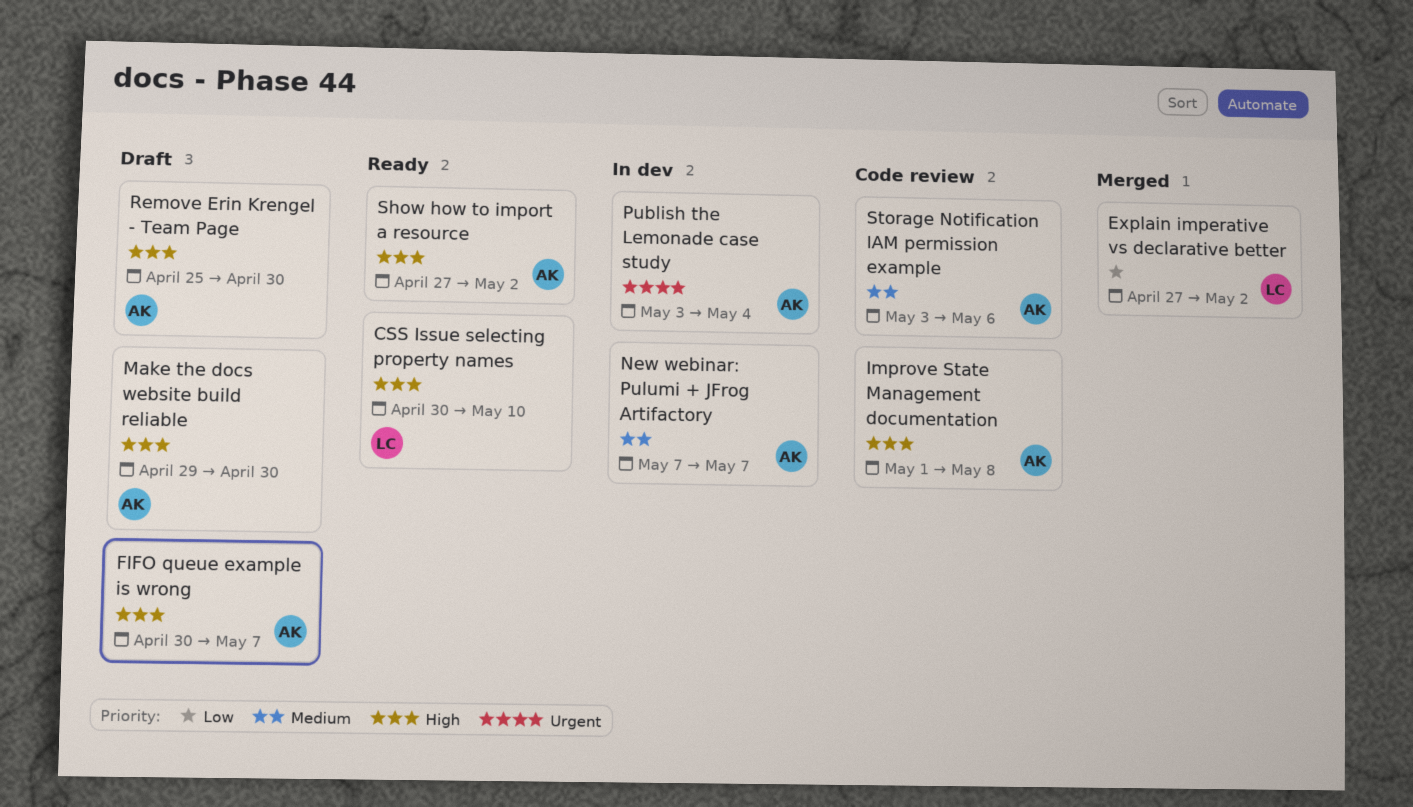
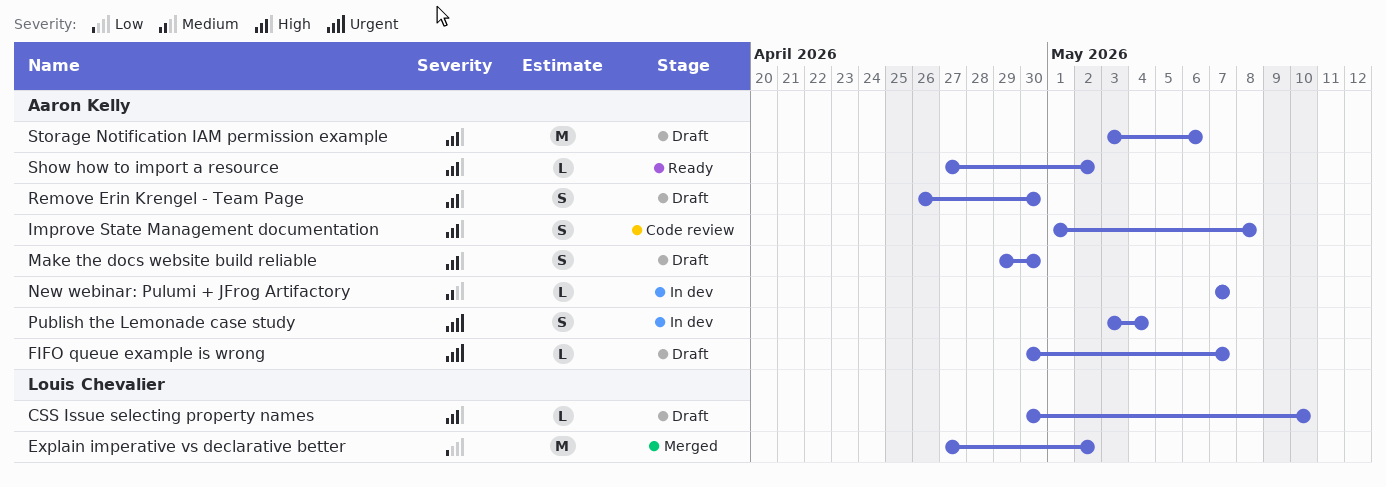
CSS Issue selecting property names, status: Ready -> Draft
FIFO queue example is wrong, priority: High -> Urgent
Remove Erin Krengel - Team Page, start: Apr 25 -> Apr 26
Storage Notification IAM permission example, status: Code review -> Draft
Storage Notification IAM permission example, priority: Medium -> High

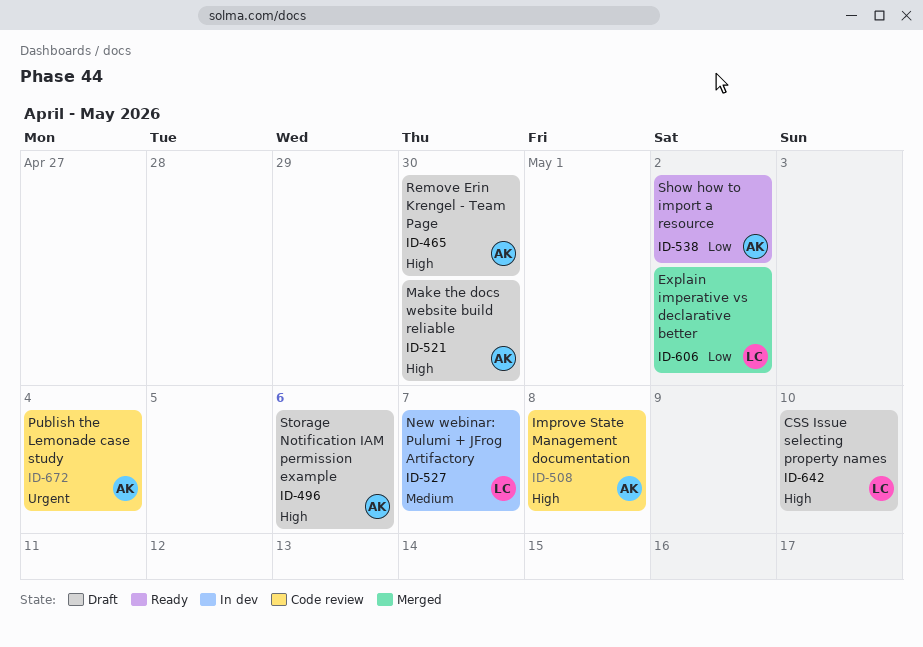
FIFO queue example is wrong: present -> none
New webinar: Pulumi + JFrog Artifactory, owner: Aaron Kelly -> Louis Chevalier
Publish the Lemonade case study, status: In dev -> Code review
Show how to import a resource, priority: High -> Low

